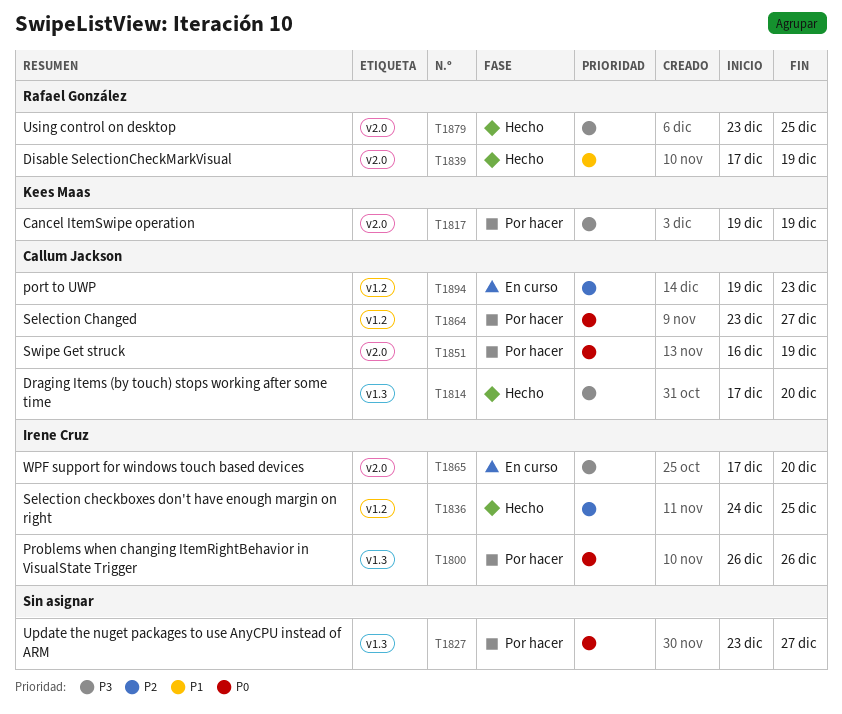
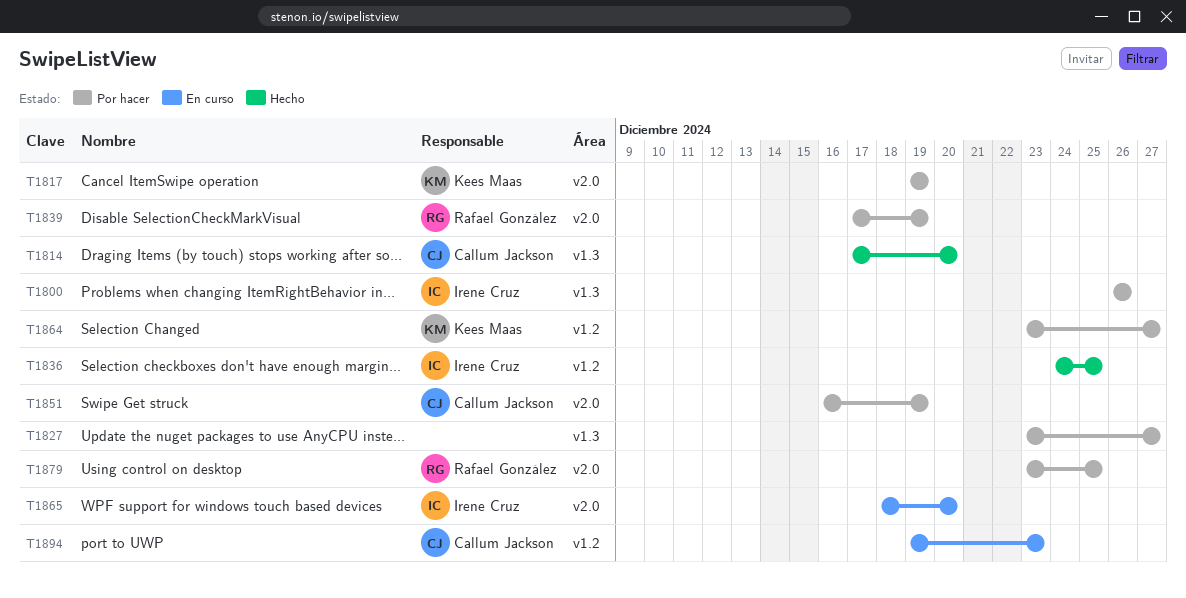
T1839, status: Hecho -> Por hacer
T1864, owner: Callum Jackson -> Kees Maas
T1865, start: Dec 17 -> Dec 18
T1879, status: Hecho -> Por hacer

